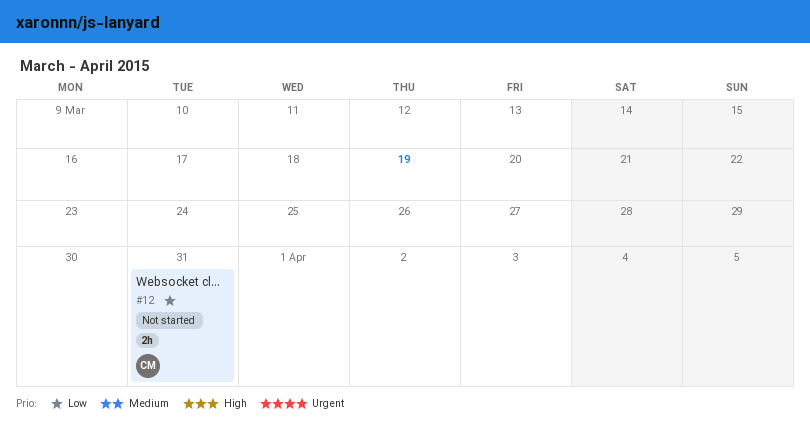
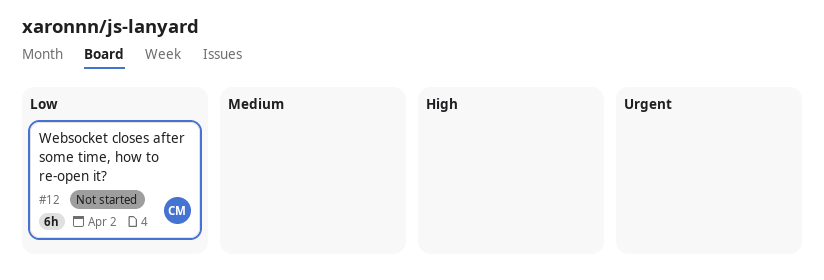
#12, estimate: 2h -> 6h
#12, due: Mar 31 -> Apr 2

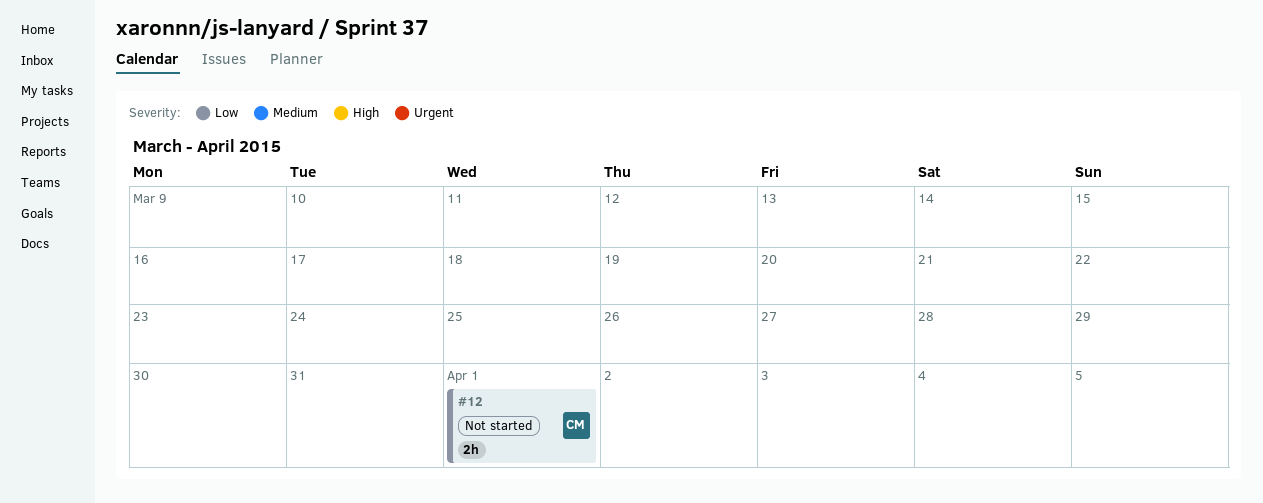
#12, estimate: 6h -> 2h
#12, due: Apr 2 -> Apr 1

